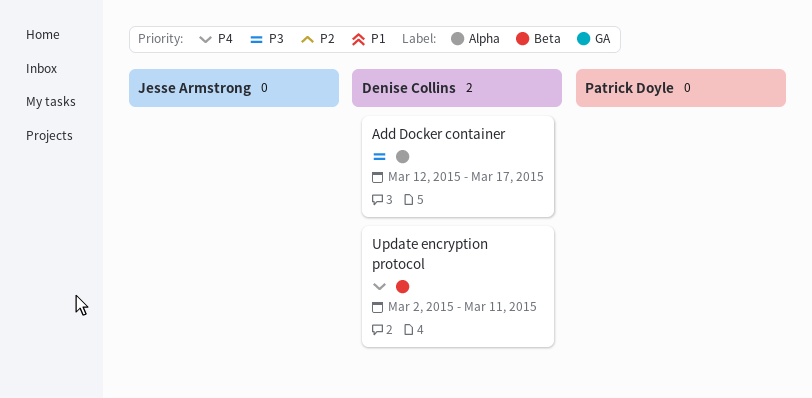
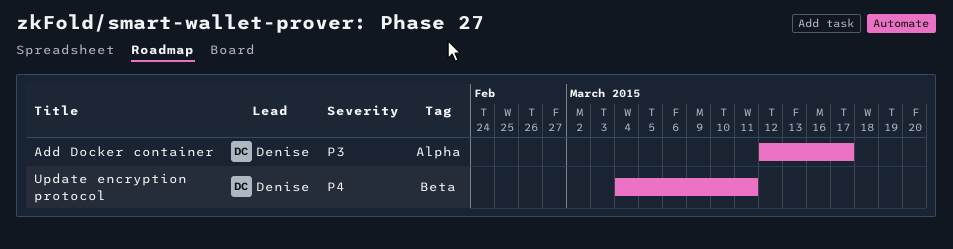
Update encryption protocol, start: Mar 2 -> Mar 4

